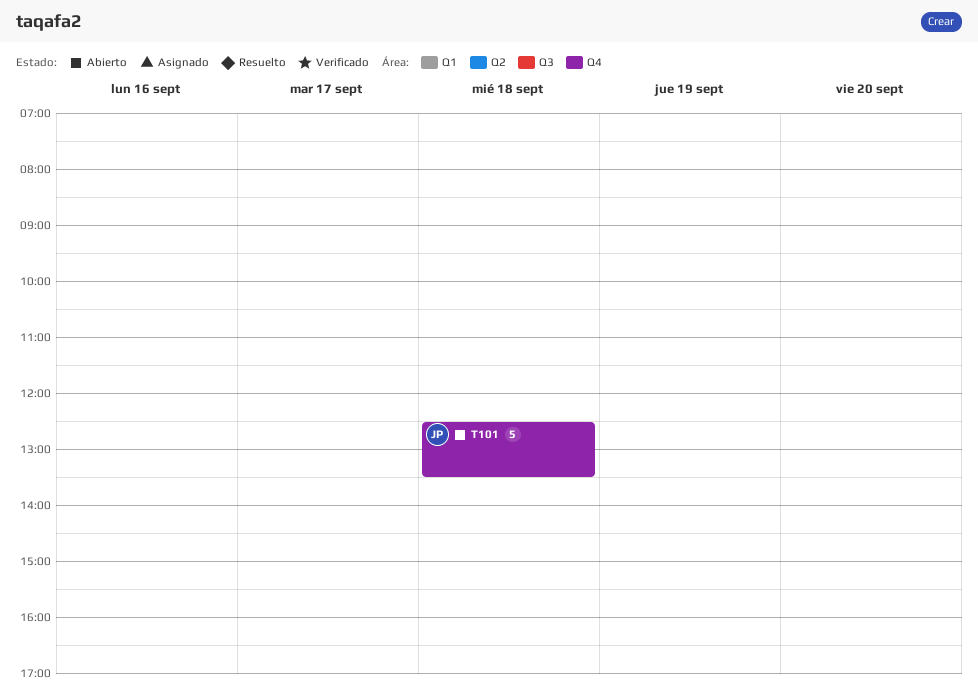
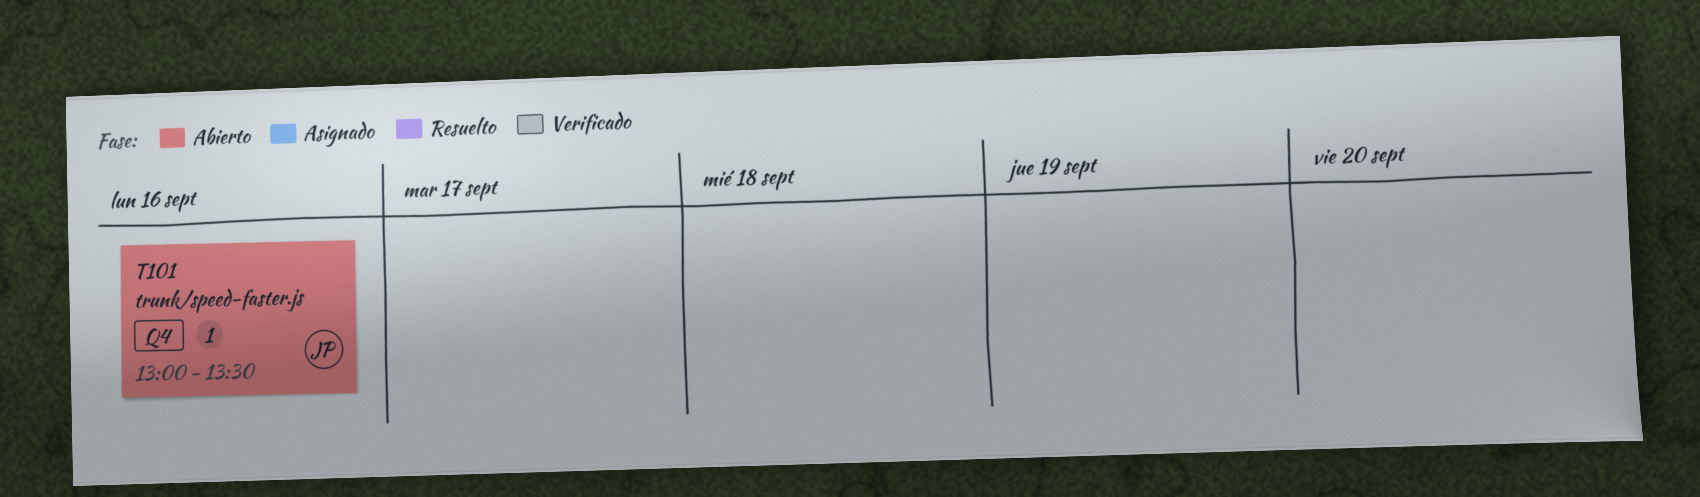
T101, estimate: 5 -> 1
T101, day: Sep 18 -> Sep 16
T101, begins: 12:30 -> 13:00

